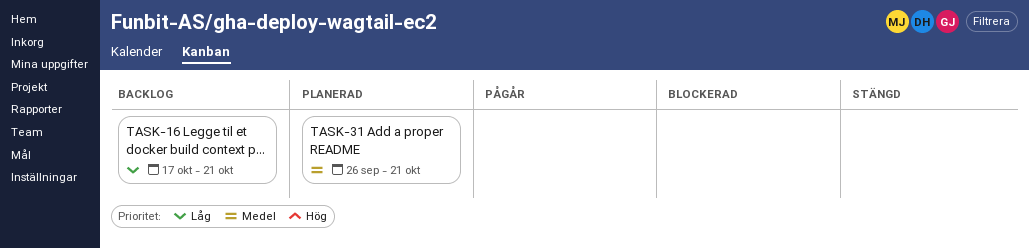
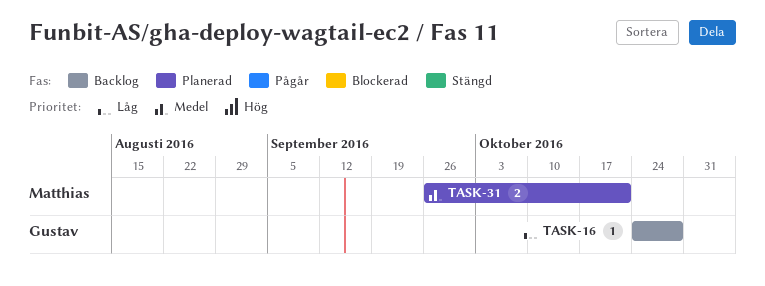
TASK-16, start: Oct 17 -> Oct 24
TASK-16, due: Oct 21 -> Oct 28

